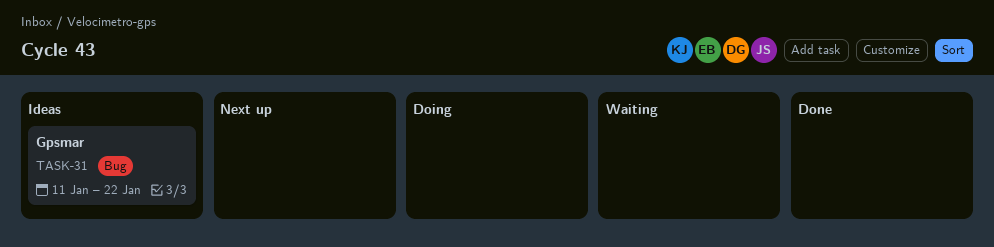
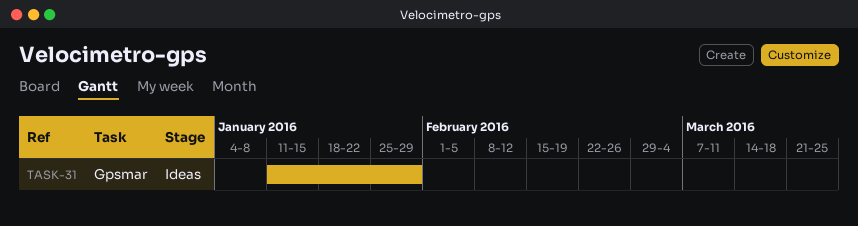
TASK-31, due: Jan 22 -> Jan 29

